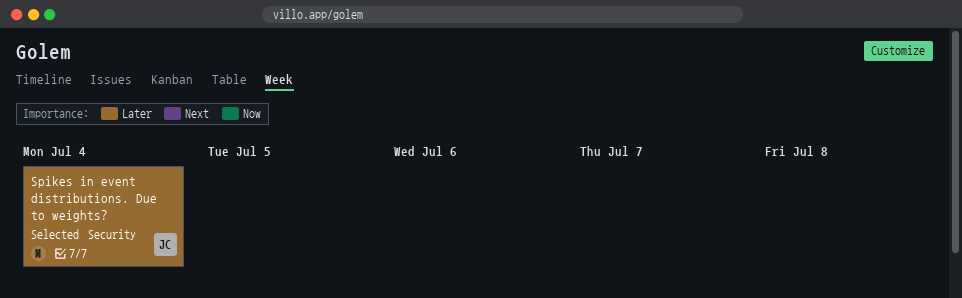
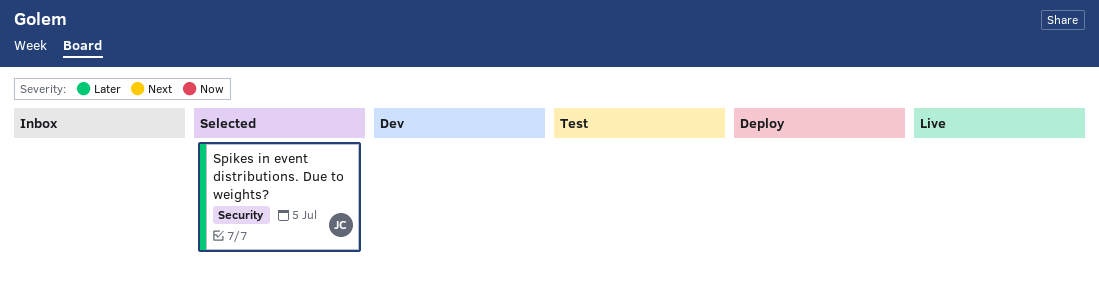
Spikes in event distributions. Due to weights?, due: Jul 4 -> Jul 5

